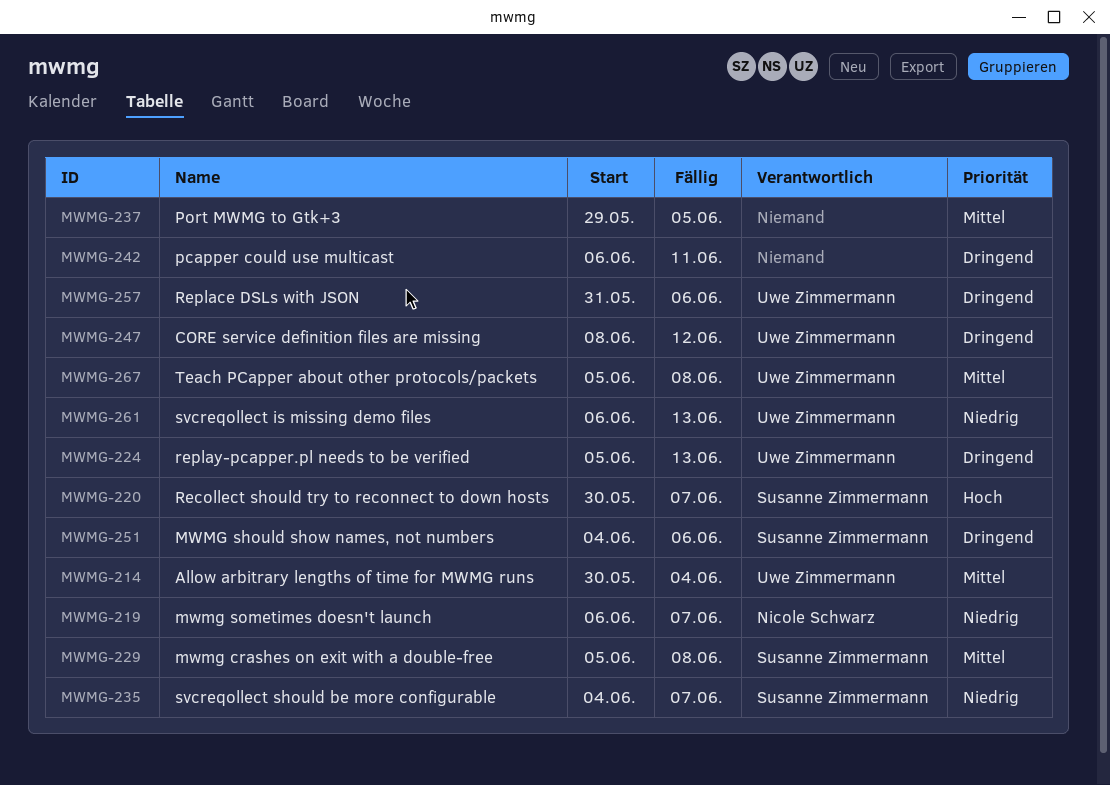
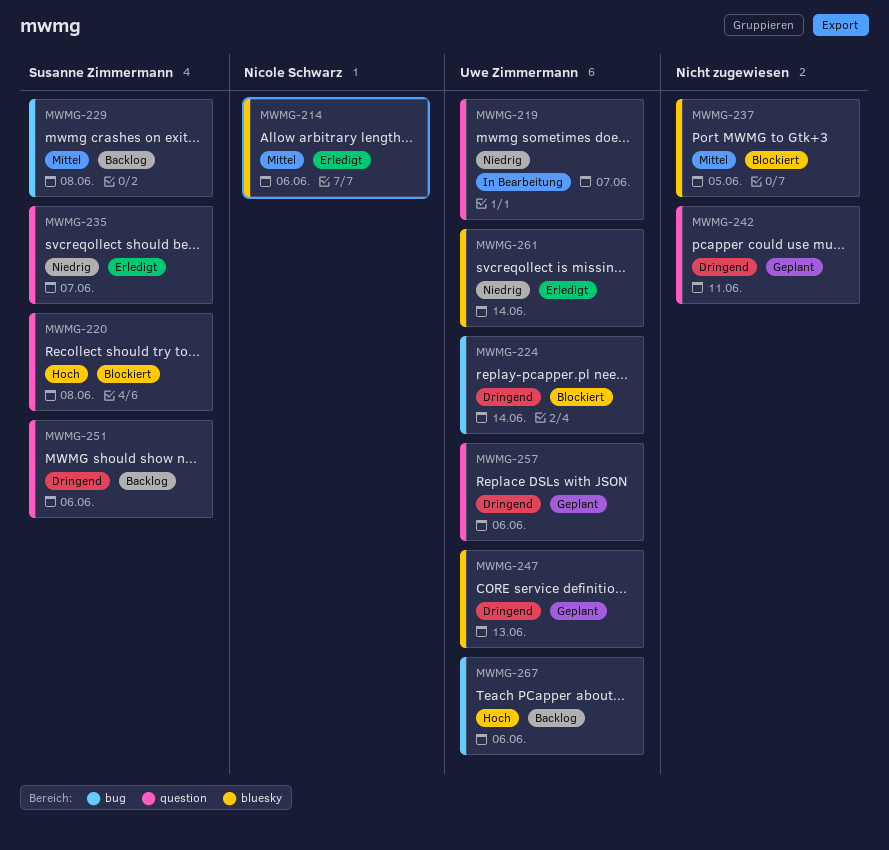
MWMG-214, owner: Uwe Zimmermann -> Nicole Schwarz
MWMG-214, due: Jun 4 -> Jun 6
MWMG-219, owner: Nicole Schwarz -> Uwe Zimmermann
MWMG-220, due: Jun 7 -> Jun 8
MWMG-224, due: Jun 13 -> Jun 14
MWMG-247, due: Jun 12 -> Jun 13
MWMG-261, due: Jun 13 -> Jun 14
MWMG-267, priority: Mittel -> Hoch
MWMG-267, due: Jun 8 -> Jun 6

